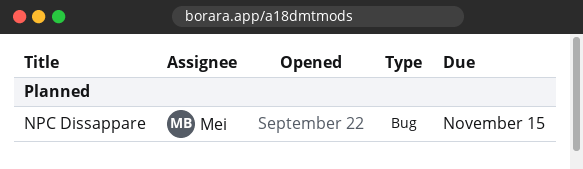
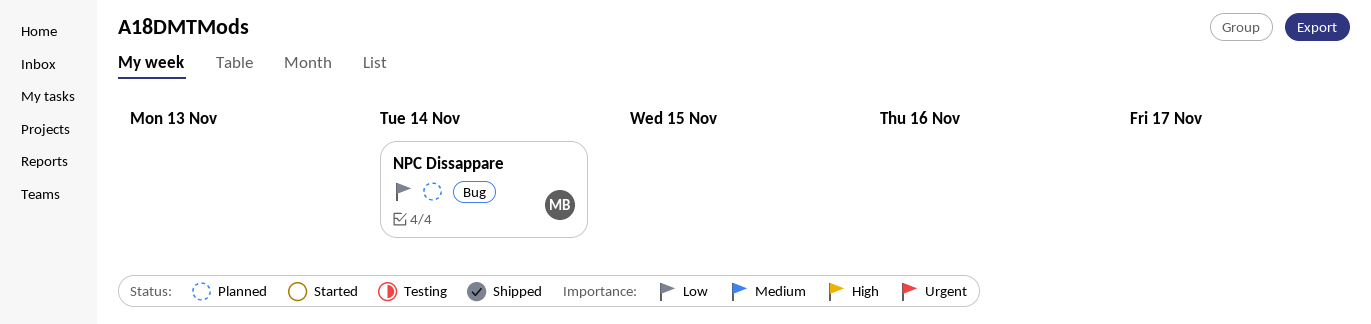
NPC Dissappare, due: Nov 15 -> Nov 14

